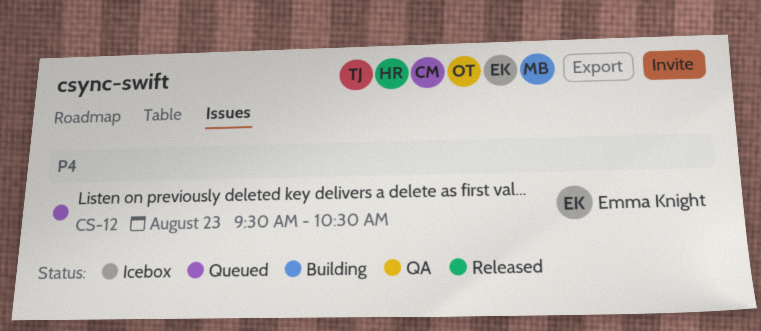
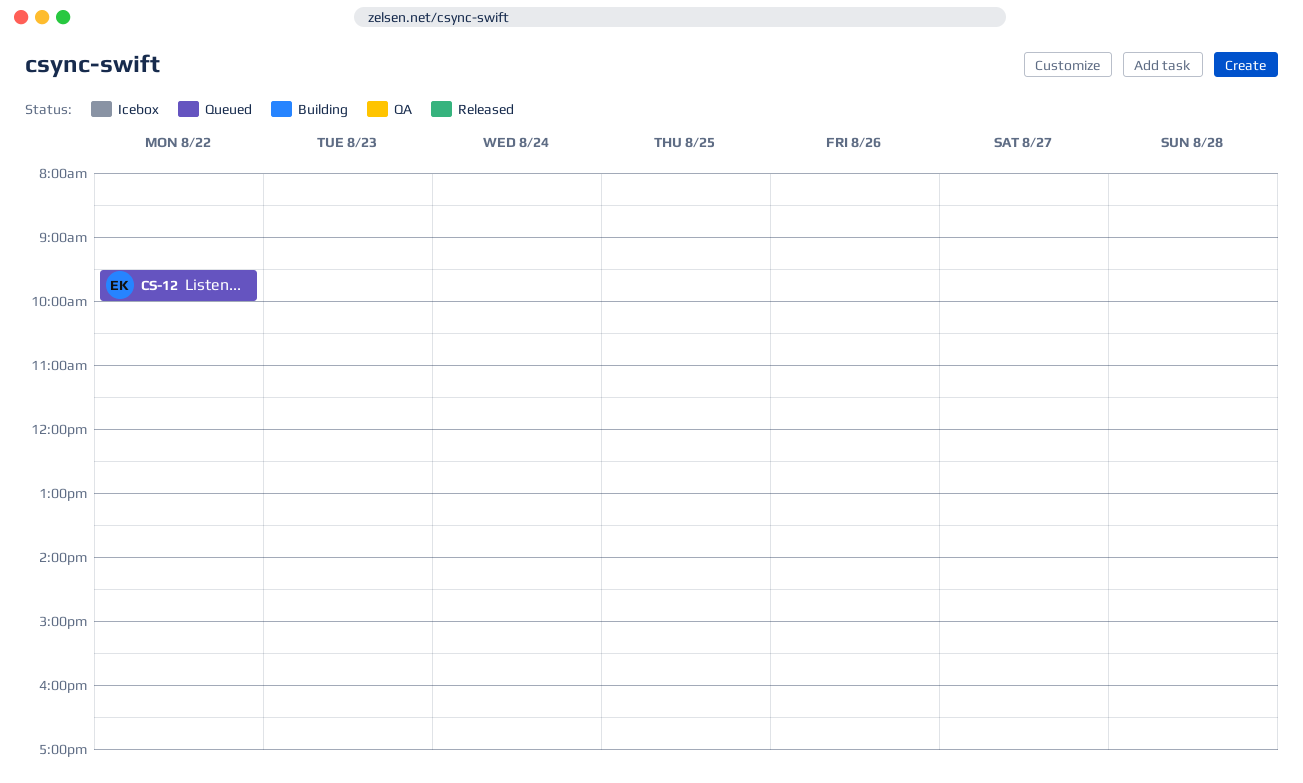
CS-12, day: Aug 23 -> Aug 22
CS-12, ends: 10:30 -> 10:00

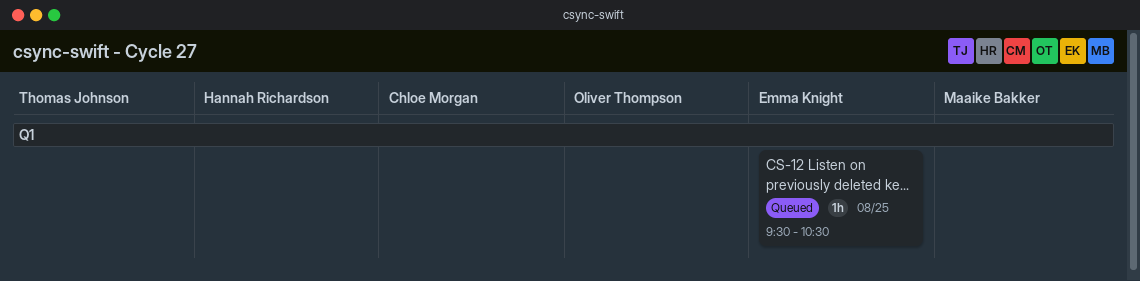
CS-12, day: Aug 22 -> Aug 25
CS-12, ends: 10:00 -> 10:30

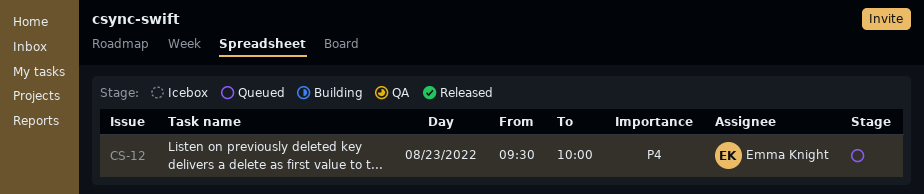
CS-12, day: Aug 25 -> Aug 23
CS-12, ends: 10:30 -> 10:00

